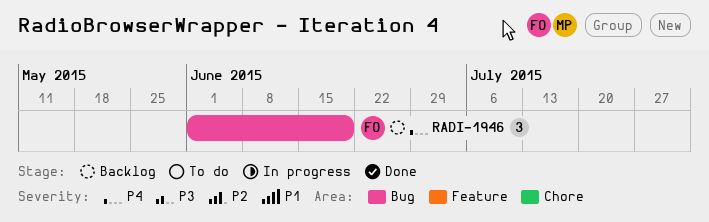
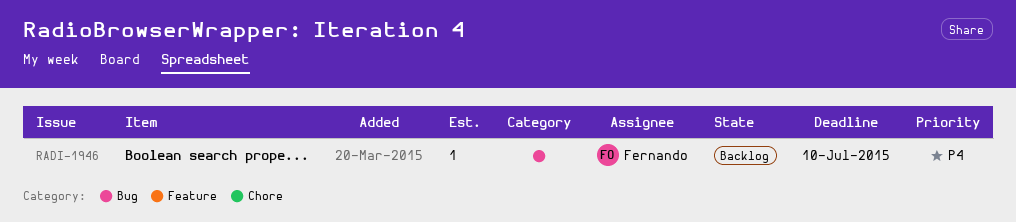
RADI-1946, estimate: 3 -> 1
RADI-1946, due: Jun 19 -> Jul 10

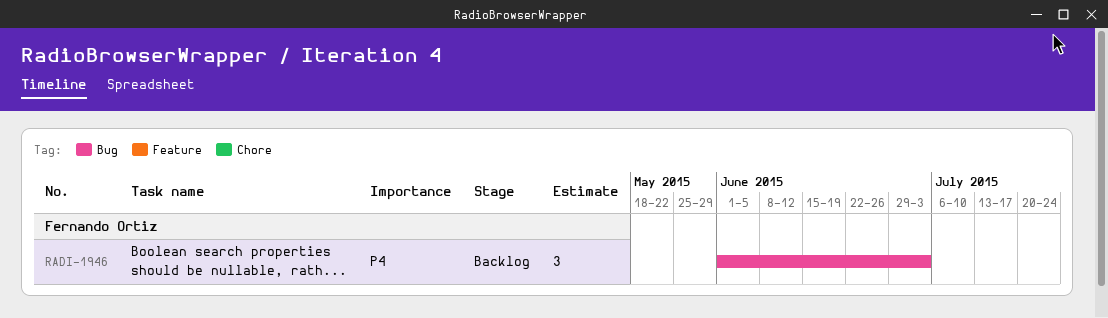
RADI-1946, estimate: 1 -> 3
RADI-1946, due: Jul 10 -> Jul 3

